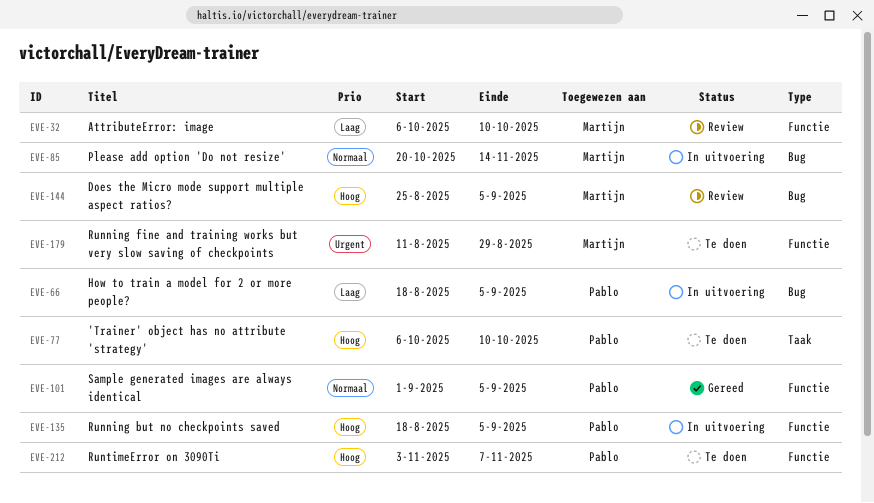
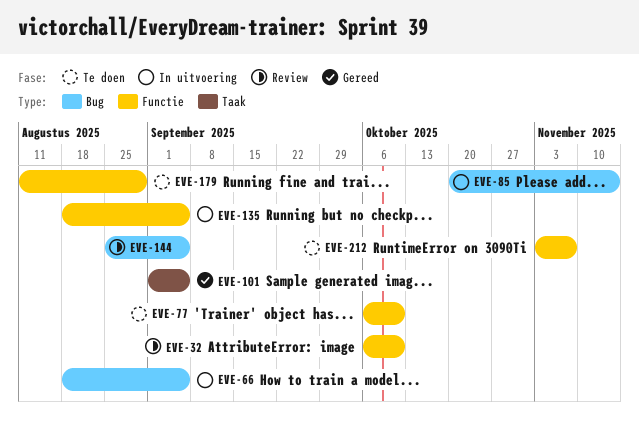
EVE-77, label: Taak -> Functie
EVE-101, label: Functie -> Taak

